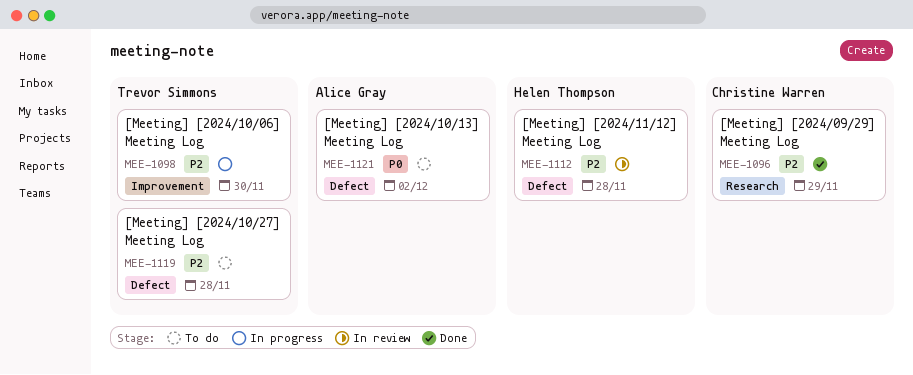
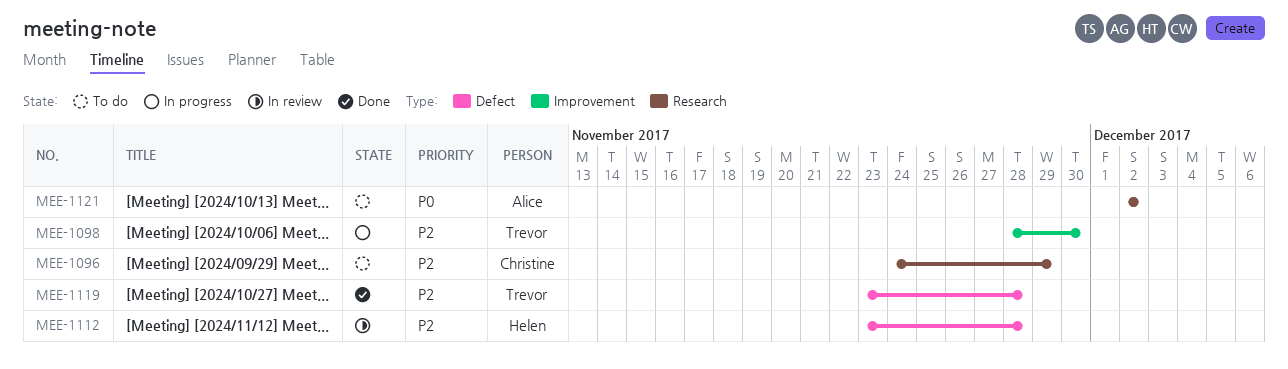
MEE-1096, status: Done -> To do
MEE-1119, status: To do -> Done
MEE-1121, label: Defect -> Research

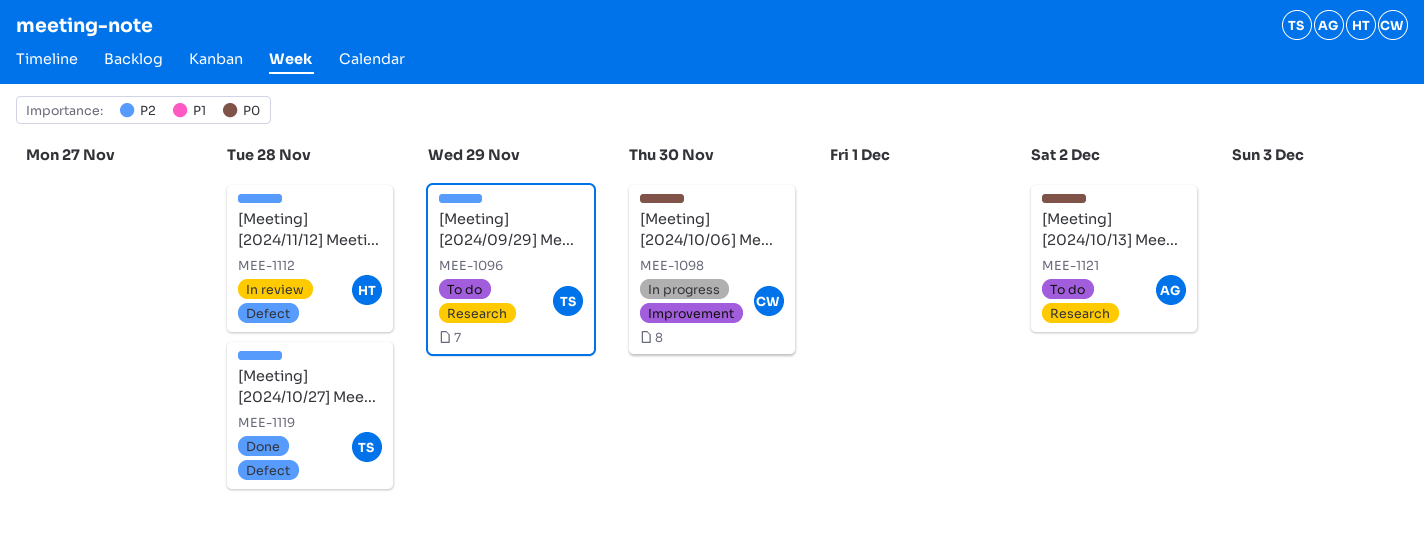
MEE-1096, owner: Christine -> Trevor
MEE-1098, owner: Trevor -> Christine
MEE-1098, priority: P2 -> P0

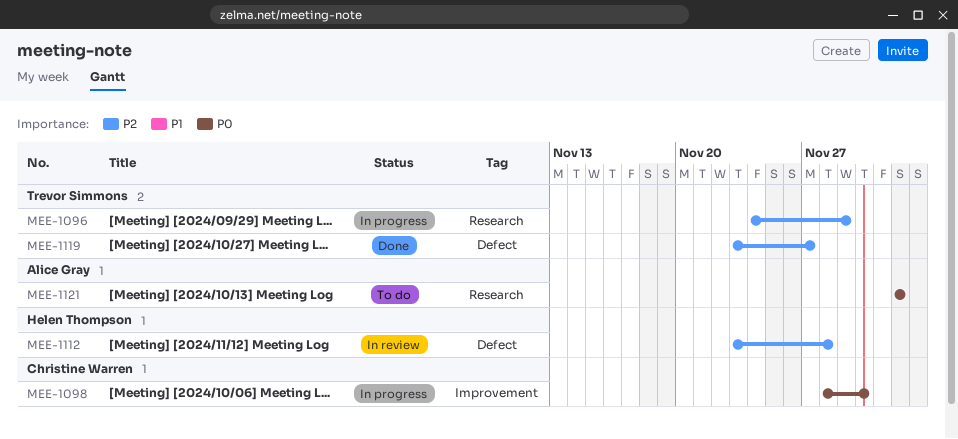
MEE-1096, status: To do -> In progress
MEE-1119, due: Nov 28 -> Nov 27

